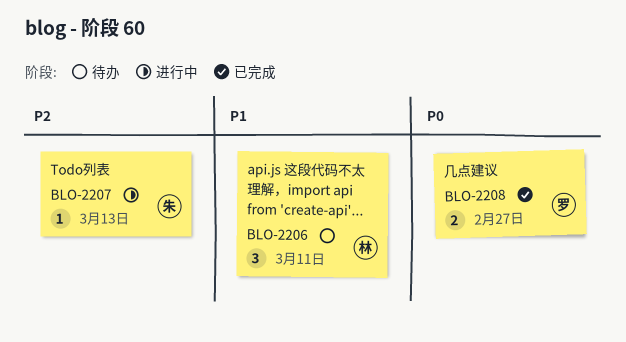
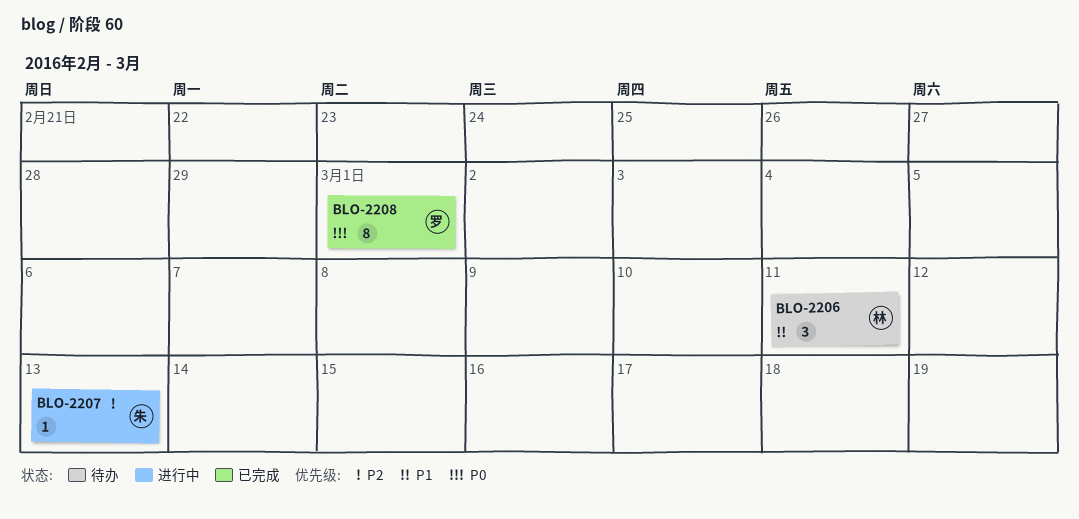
BLO-2208, estimate: 2 -> 8
BLO-2208, due: Feb 27 -> Mar 1

